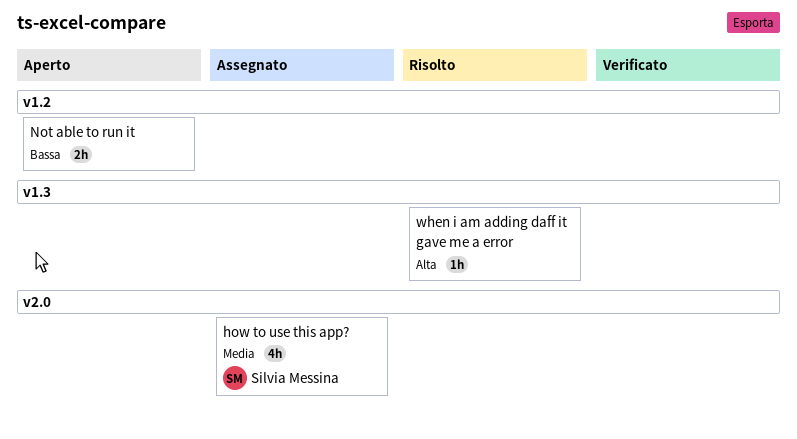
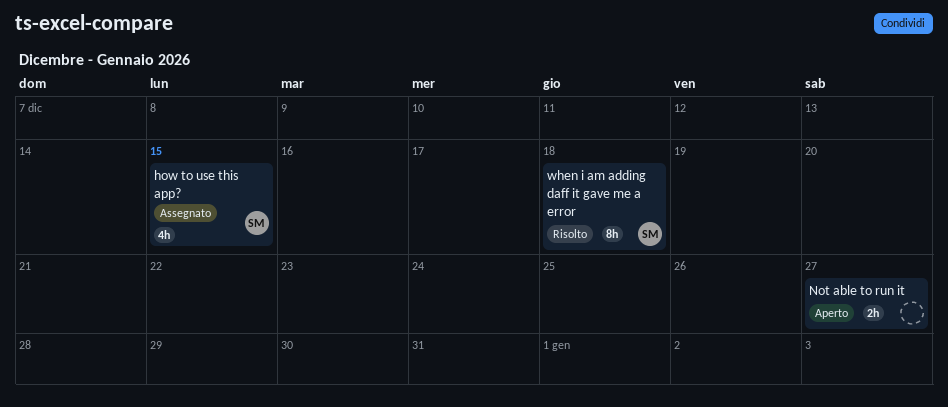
when i am adding daff it gave me a error, owner: none -> Silvia Messina
when i am adding daff it gave me a error, estimate: 1h -> 8h

